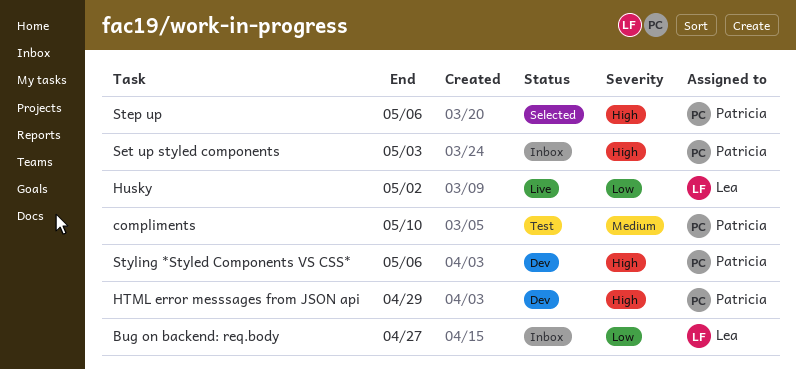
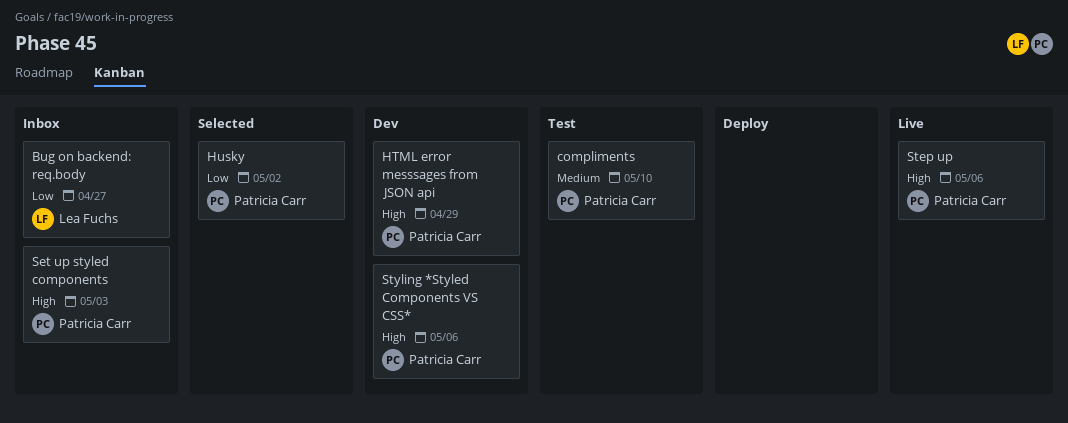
Husky, status: Live -> Selected
Husky, owner: Lea Fuchs -> Patricia Carr
Step up, status: Selected -> Live

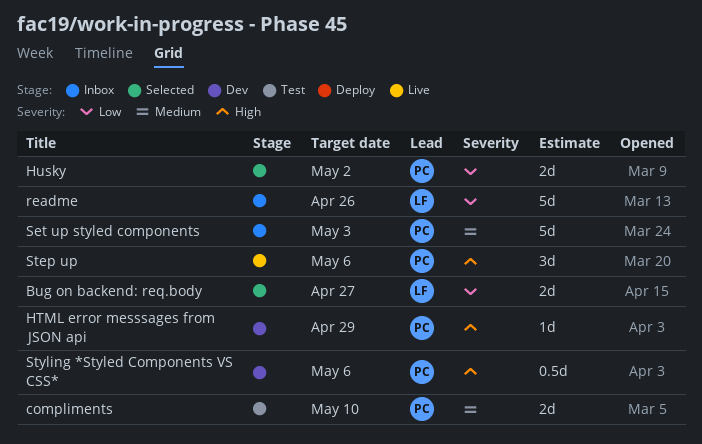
Bug on backend: req.body, status: Inbox -> Selected
readme: none -> present
Set up styled components, priority: High -> Medium

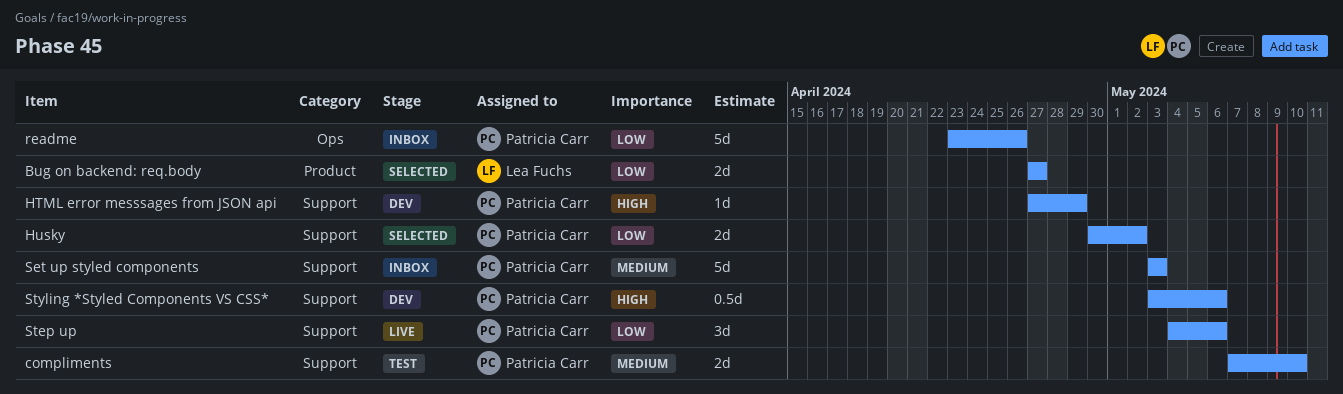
readme, owner: Lea Fuchs -> Patricia Carr
Step up, priority: High -> Low

